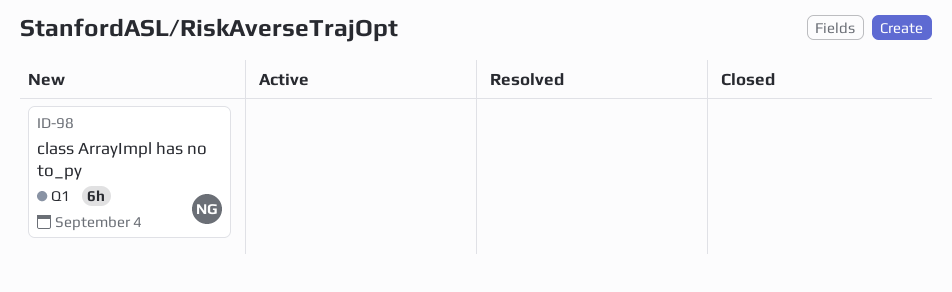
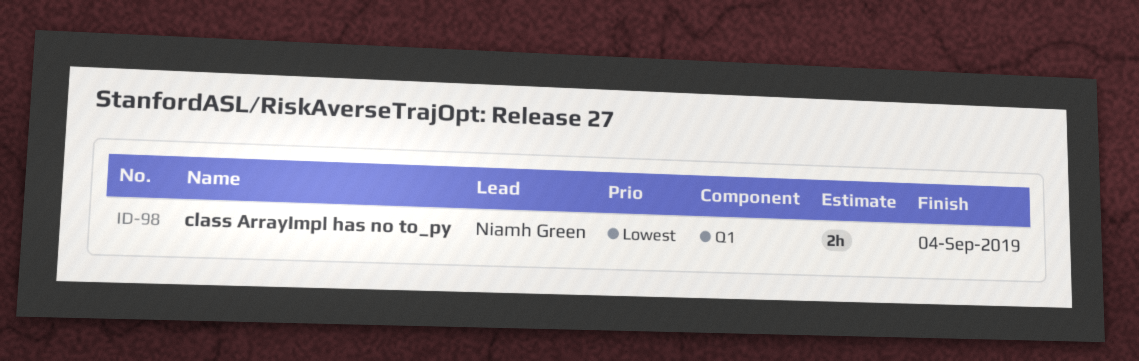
ID-98, estimate: 6h -> 2h

